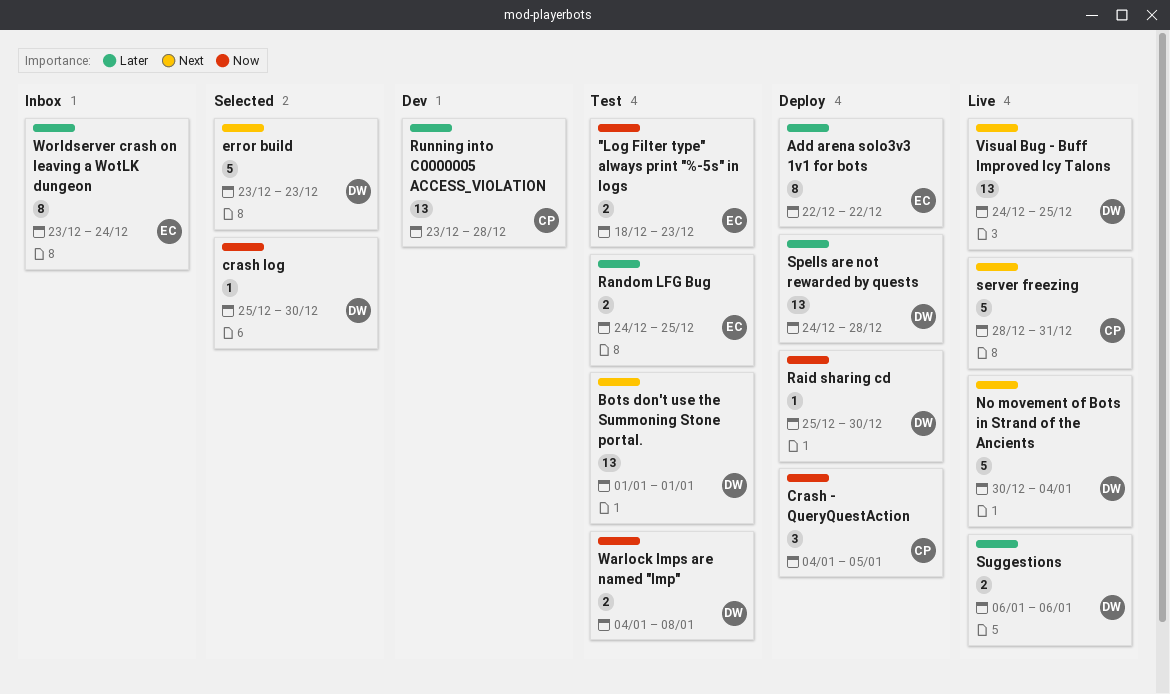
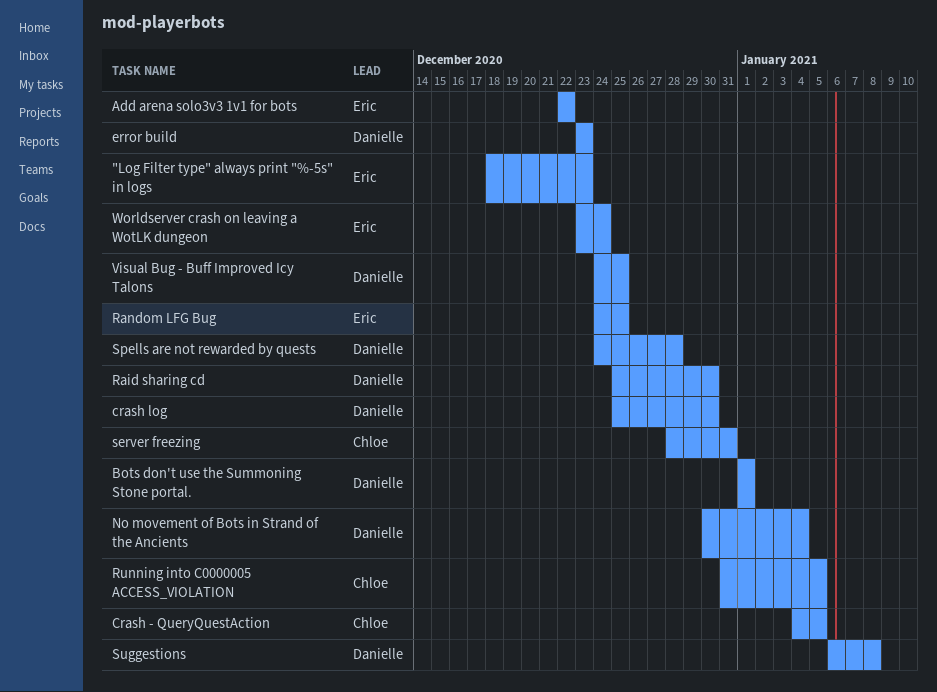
Running into C0000005 ACCESS_VIOLATION, start: Dec 23 -> Dec 31
Running into C0000005 ACCESS_VIOLATION, due: Dec 28 -> Jan 5
Suggestions, due: Jan 6 -> Jan 8
Warlock Imps are named "Imp": present -> none

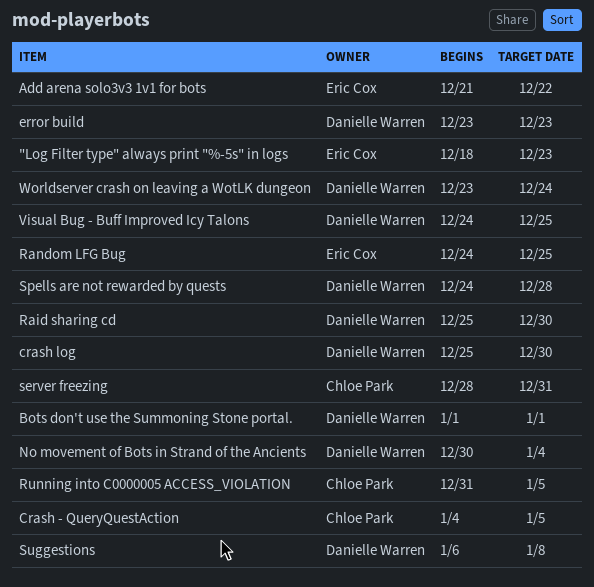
Add arena solo3v3 1v1 for bots, start: Dec 22 -> Dec 21
Worldserver crash on leaving a WotLK dungeon, owner: Eric Cox -> Danielle Warren

